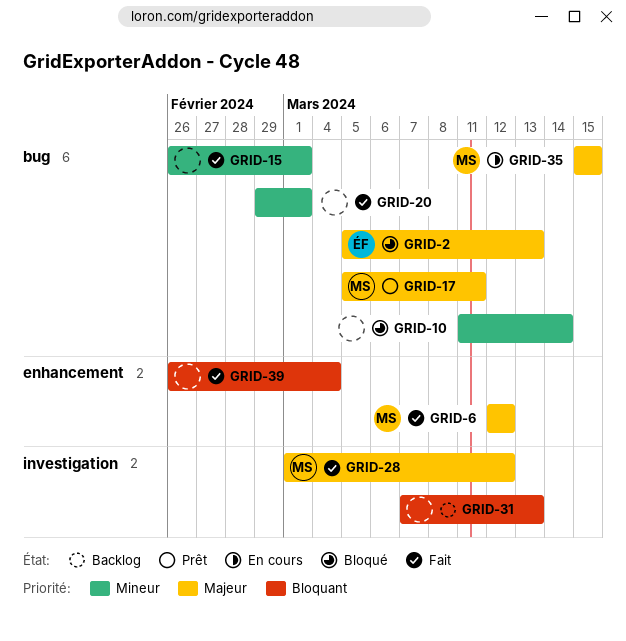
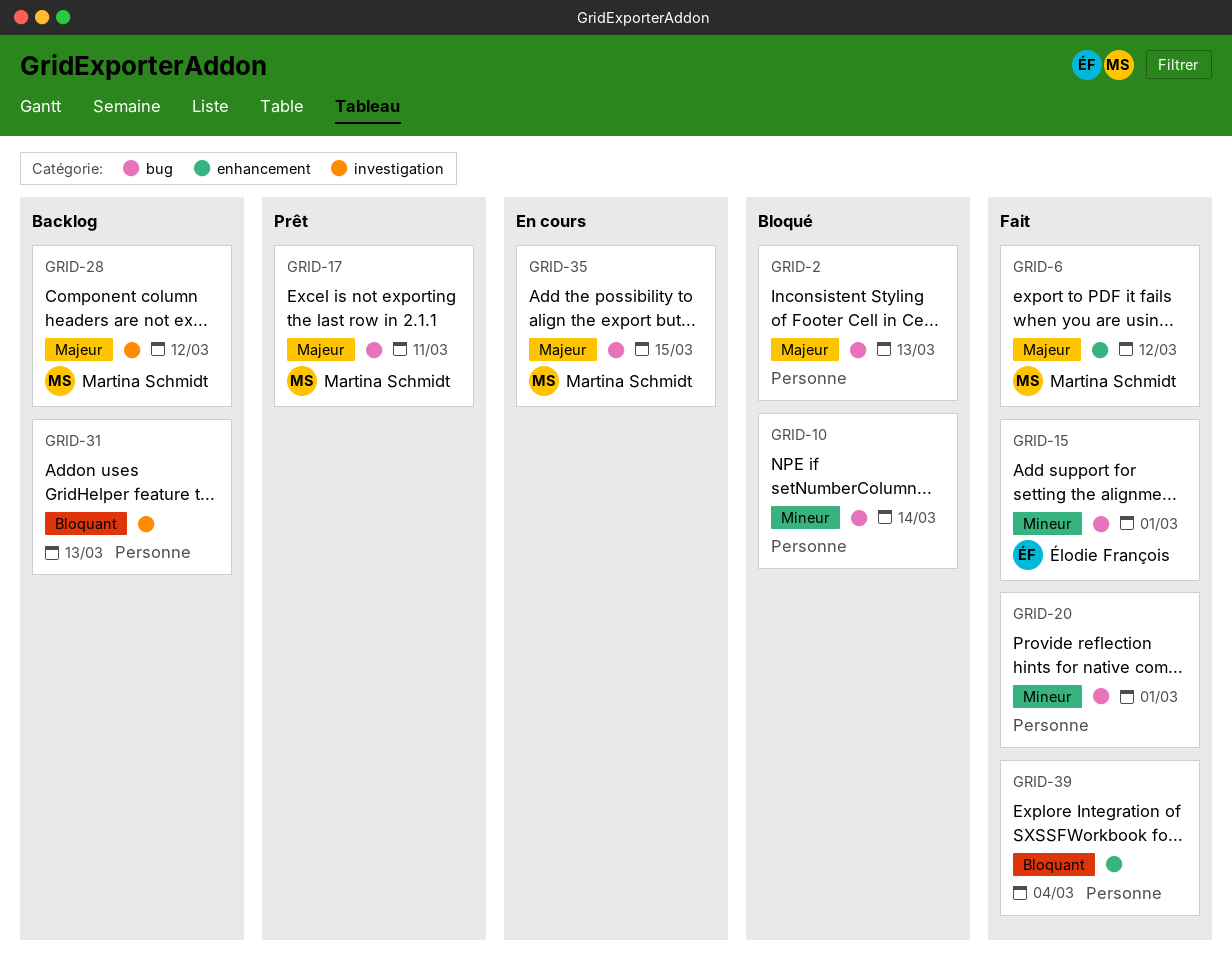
GRID-2, owner: Élodie François -> none
GRID-15, owner: none -> Élodie François
GRID-28, status: Fait -> Backlog

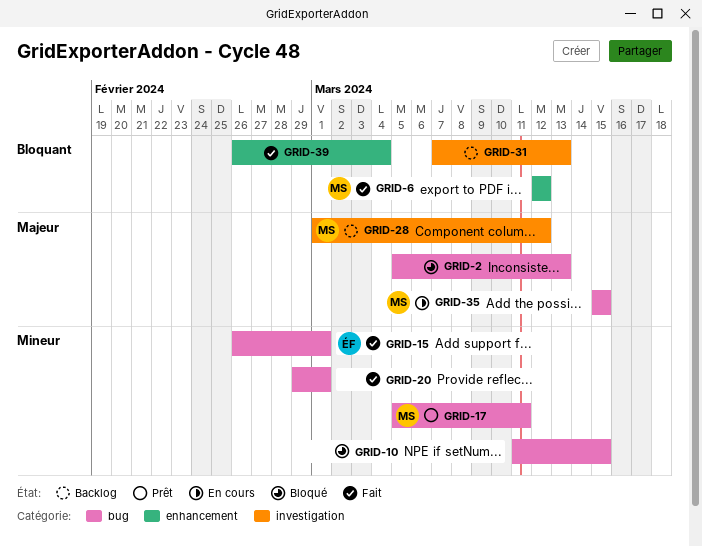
GRID-6, priority: Majeur -> Bloquant
GRID-10, due: Mar 14 -> Mar 15
GRID-17, priority: Majeur -> Mineur

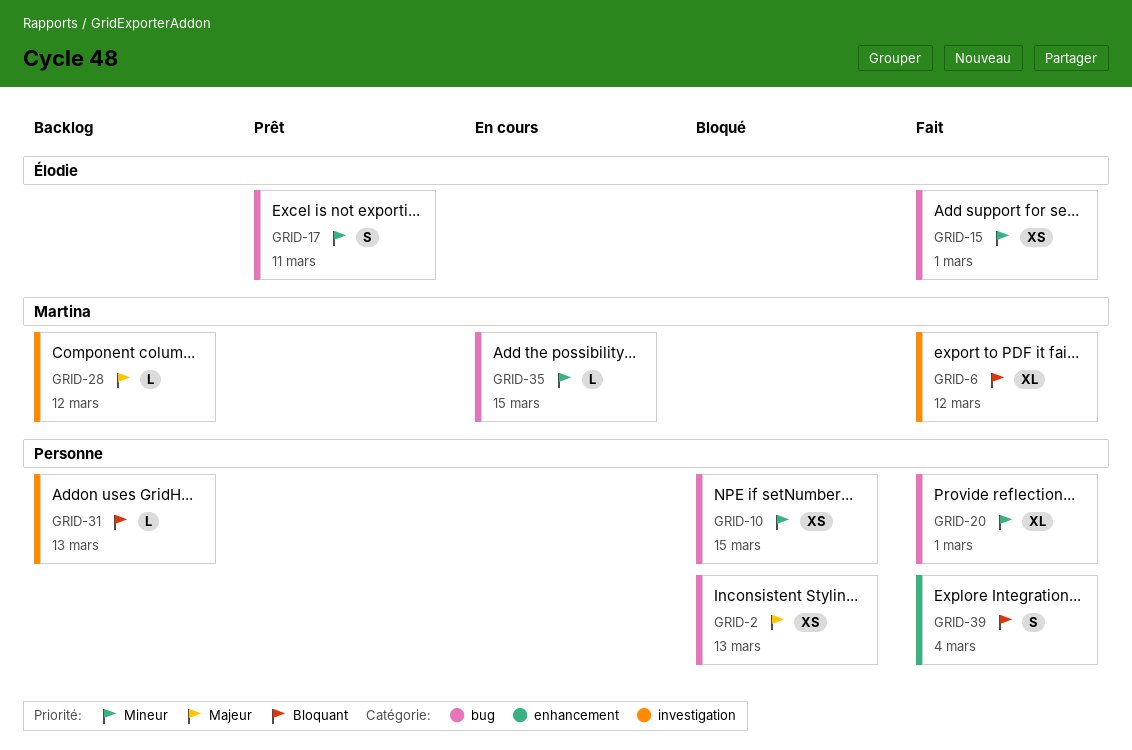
GRID-6, label: enhancement -> investigation
GRID-17, owner: Martina -> Élodie
GRID-35, priority: Majeur -> Mineur

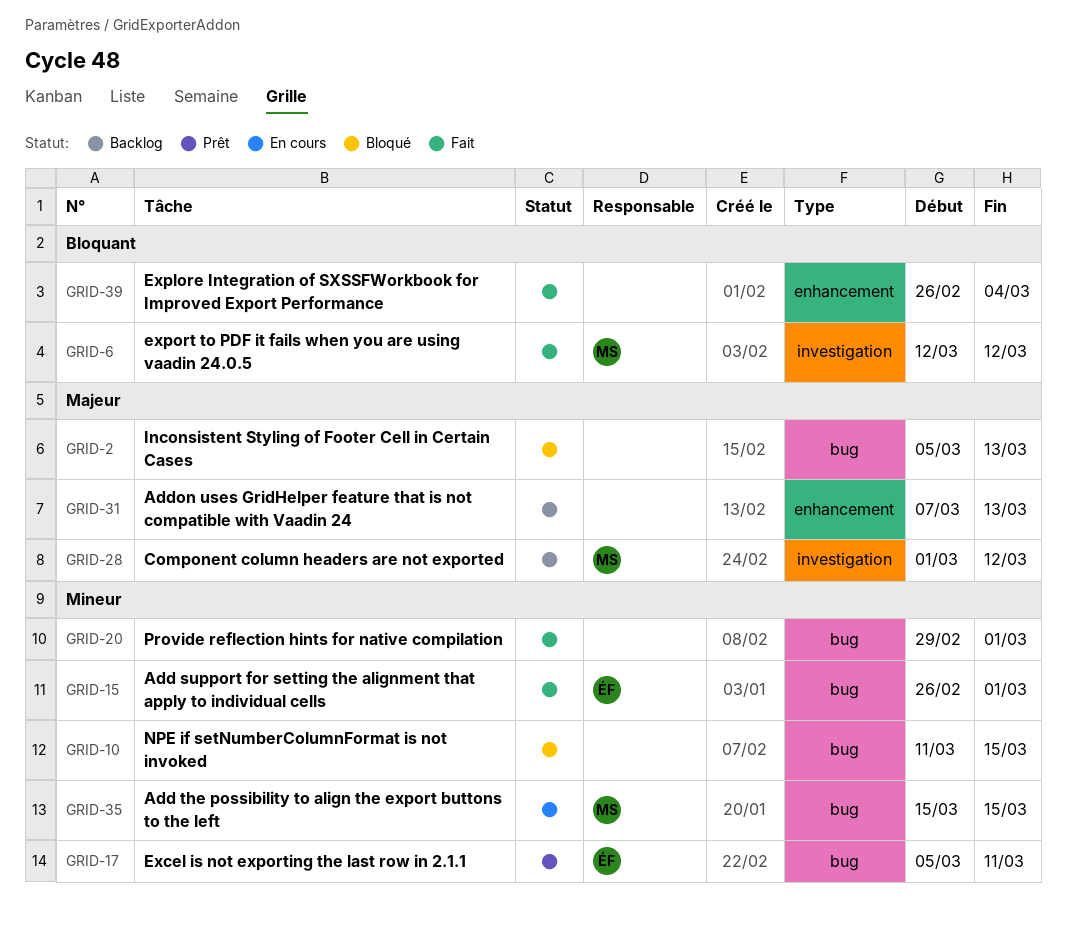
GRID-31, priority: Bloquant -> Majeur
GRID-31, label: investigation -> enhancement

